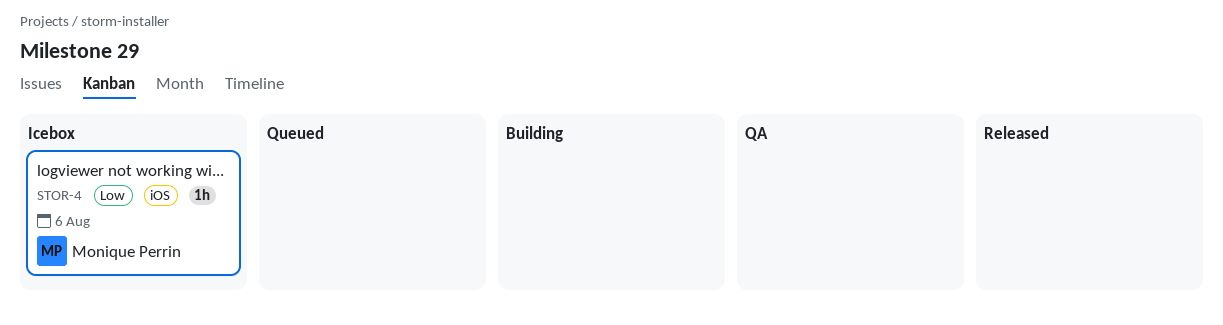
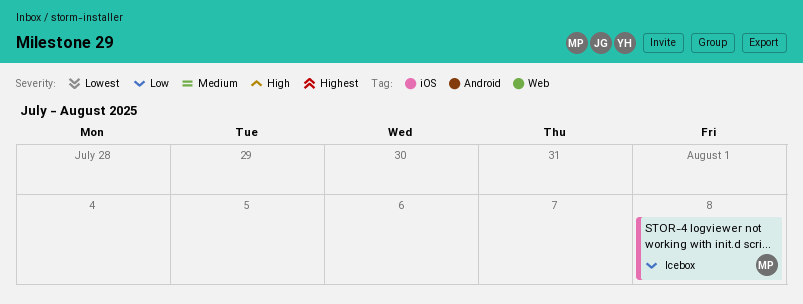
STOR-4, due: Aug 6 -> Aug 8

